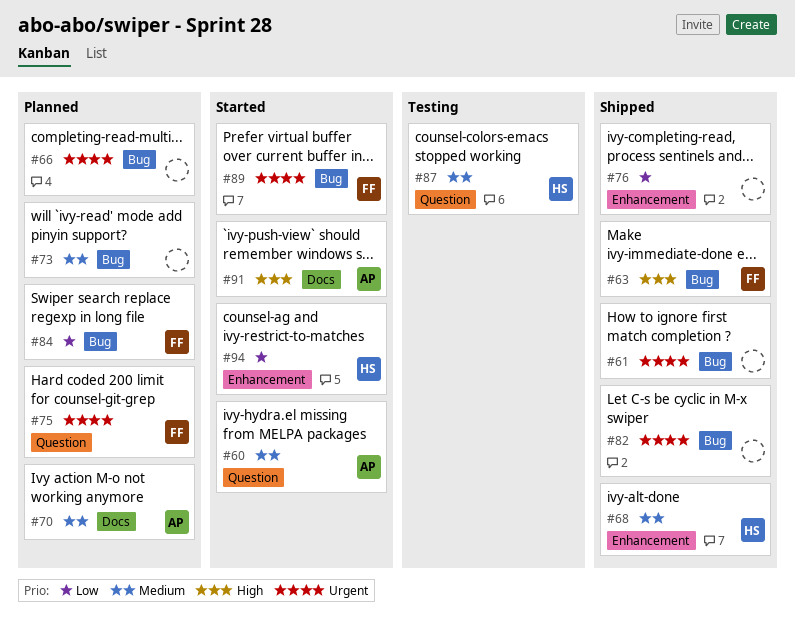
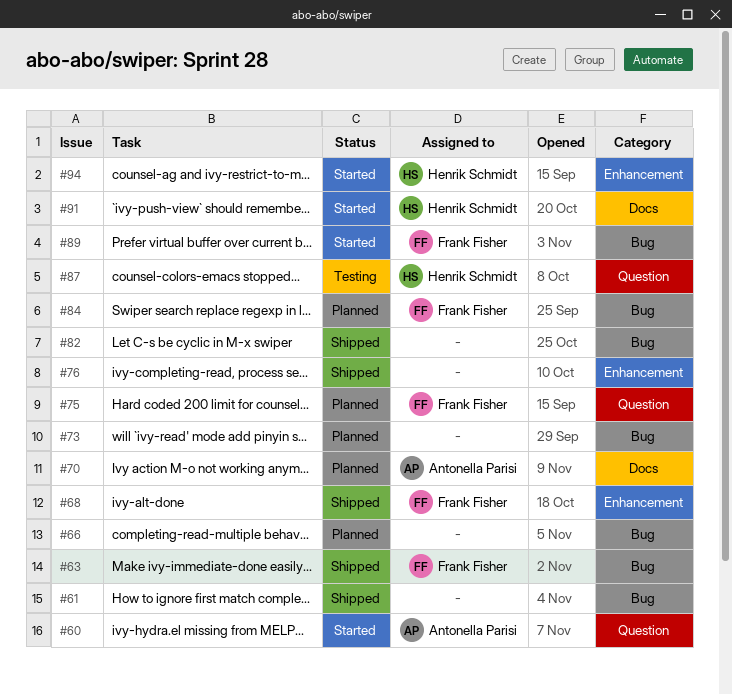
#68, owner: Henrik Schmidt -> Frank Fisher
#91, owner: Antonella Parisi -> Henrik Schmidt

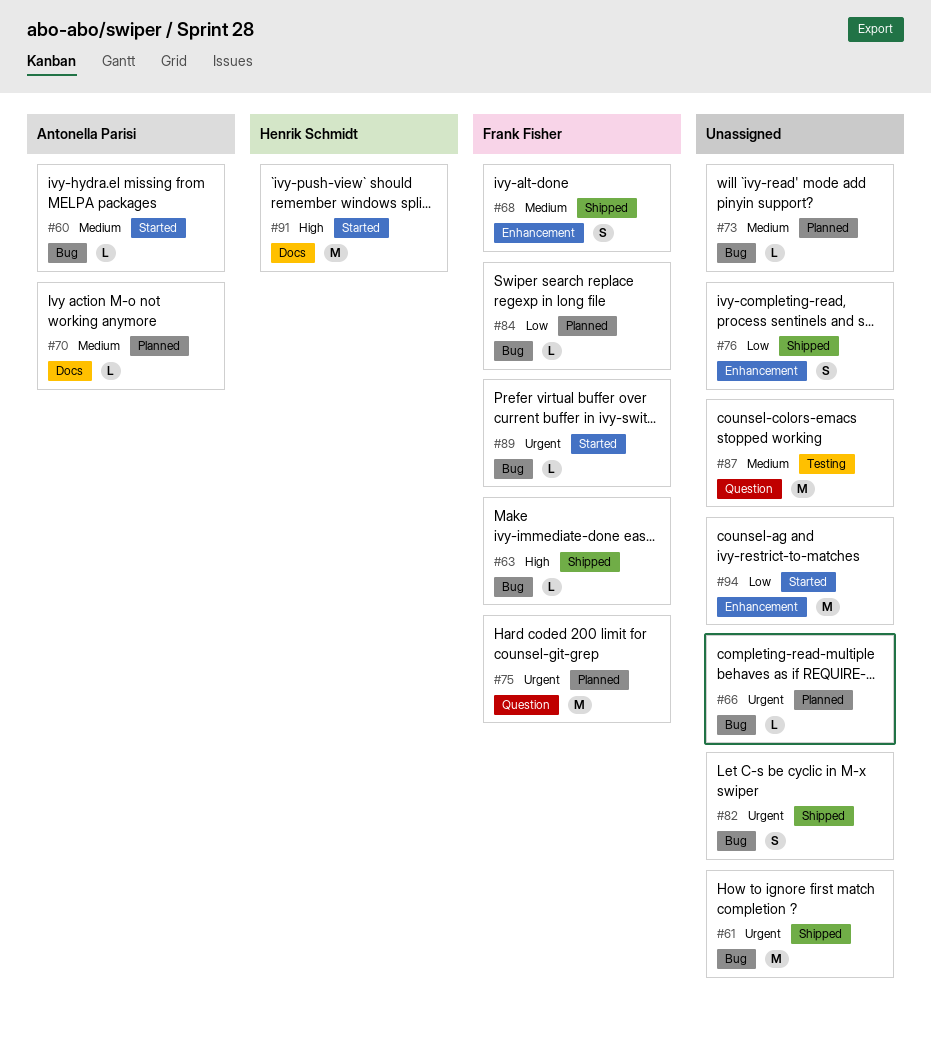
#60, label: Question -> Bug
#87, owner: Henrik Schmidt -> none
#94, owner: Henrik Schmidt -> none

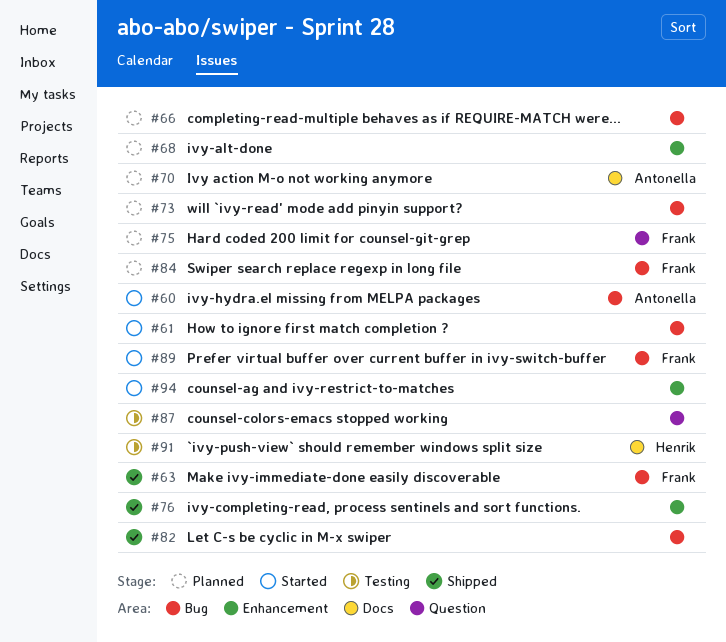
#61, status: Shipped -> Started
#68, status: Shipped -> Planned
#68, owner: Frank Fisher -> none
#91, status: Started -> Testing

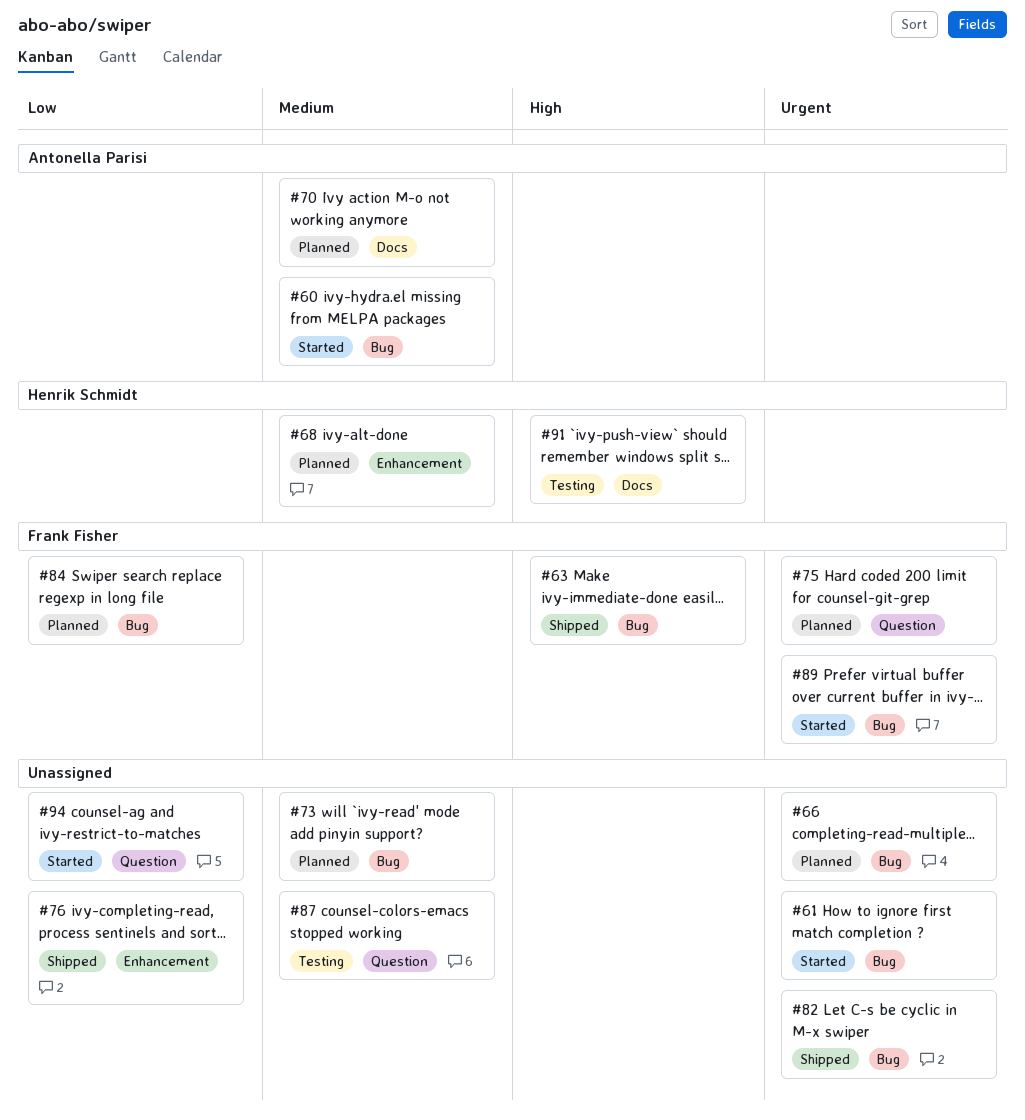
#68, owner: none -> Henrik Schmidt
#94, label: Enhancement -> Question

